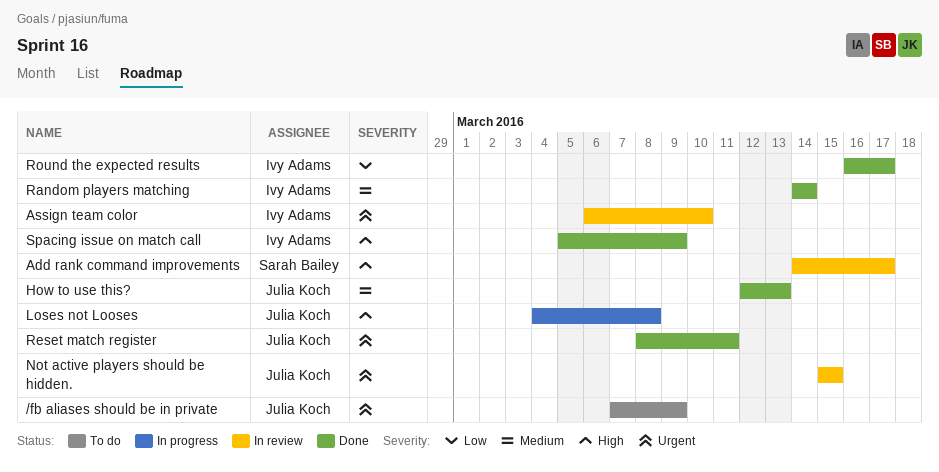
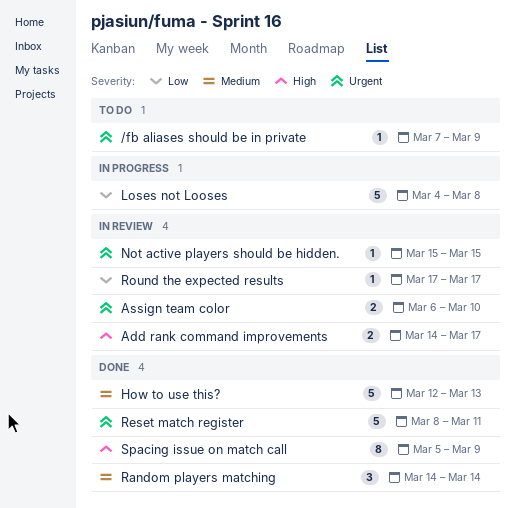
Loses not Looses, priority: High -> Low
Round the expected results, status: Done -> In review
Round the expected results, start: Mar 16 -> Mar 17

